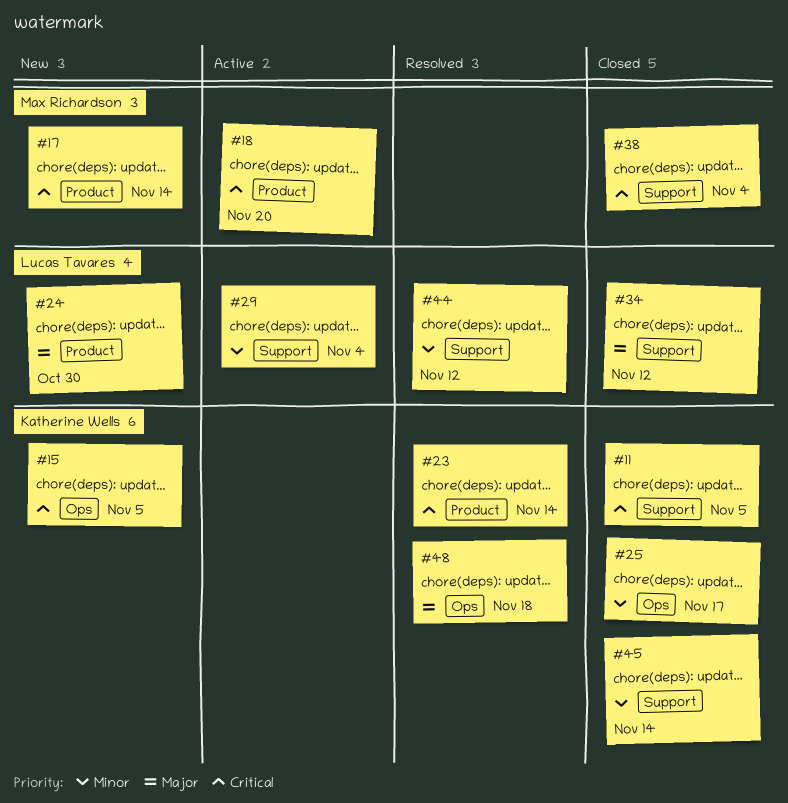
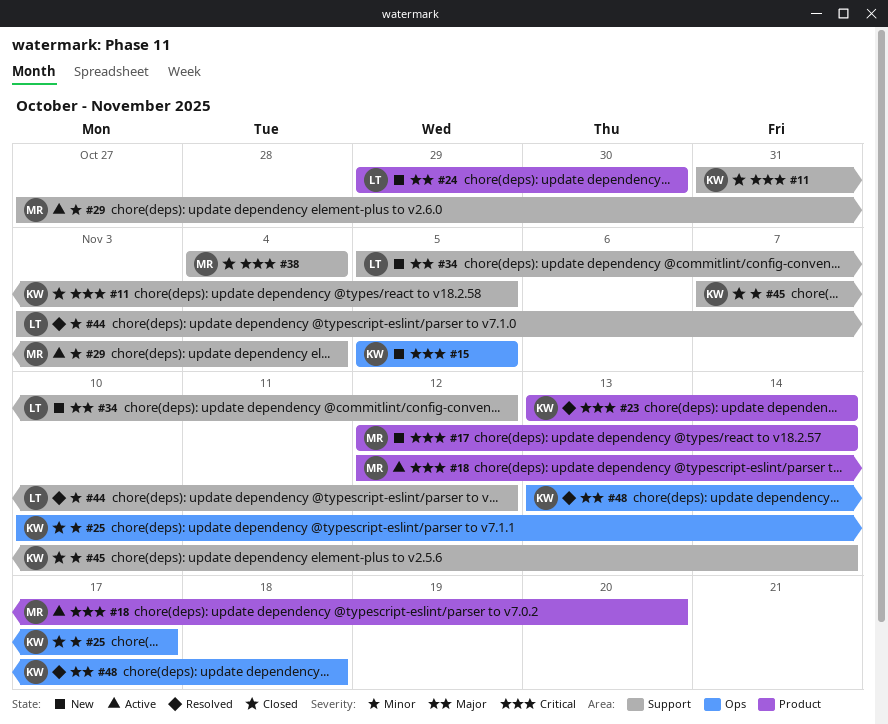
#29, owner: Lucas Tavares -> Max Richardson
#34, status: Closed -> New

